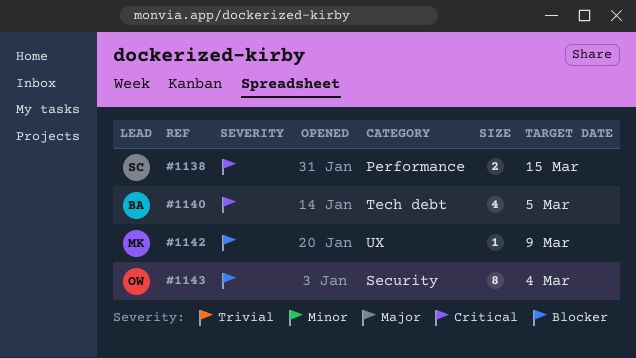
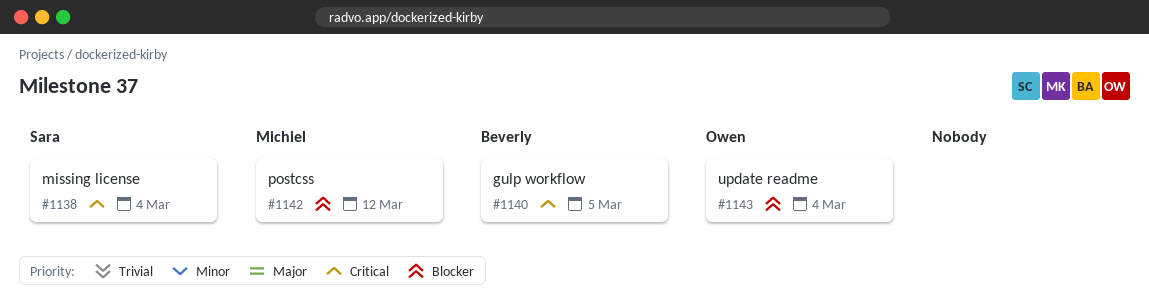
#1138, due: Mar 15 -> Mar 4
#1142, due: Mar 9 -> Mar 12

